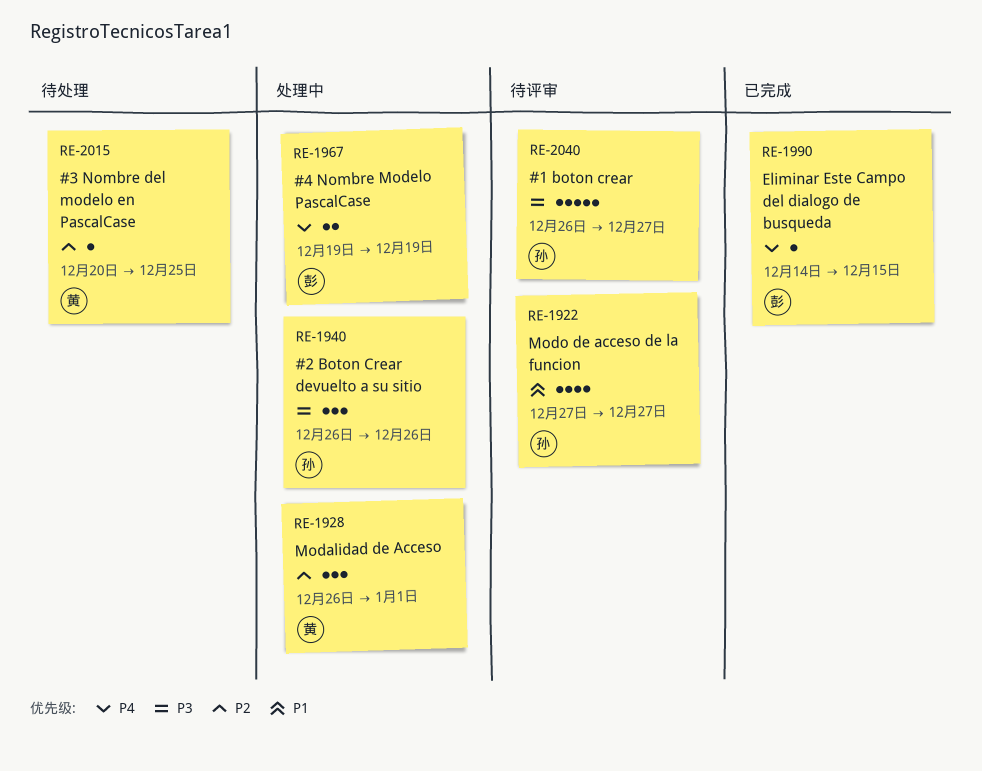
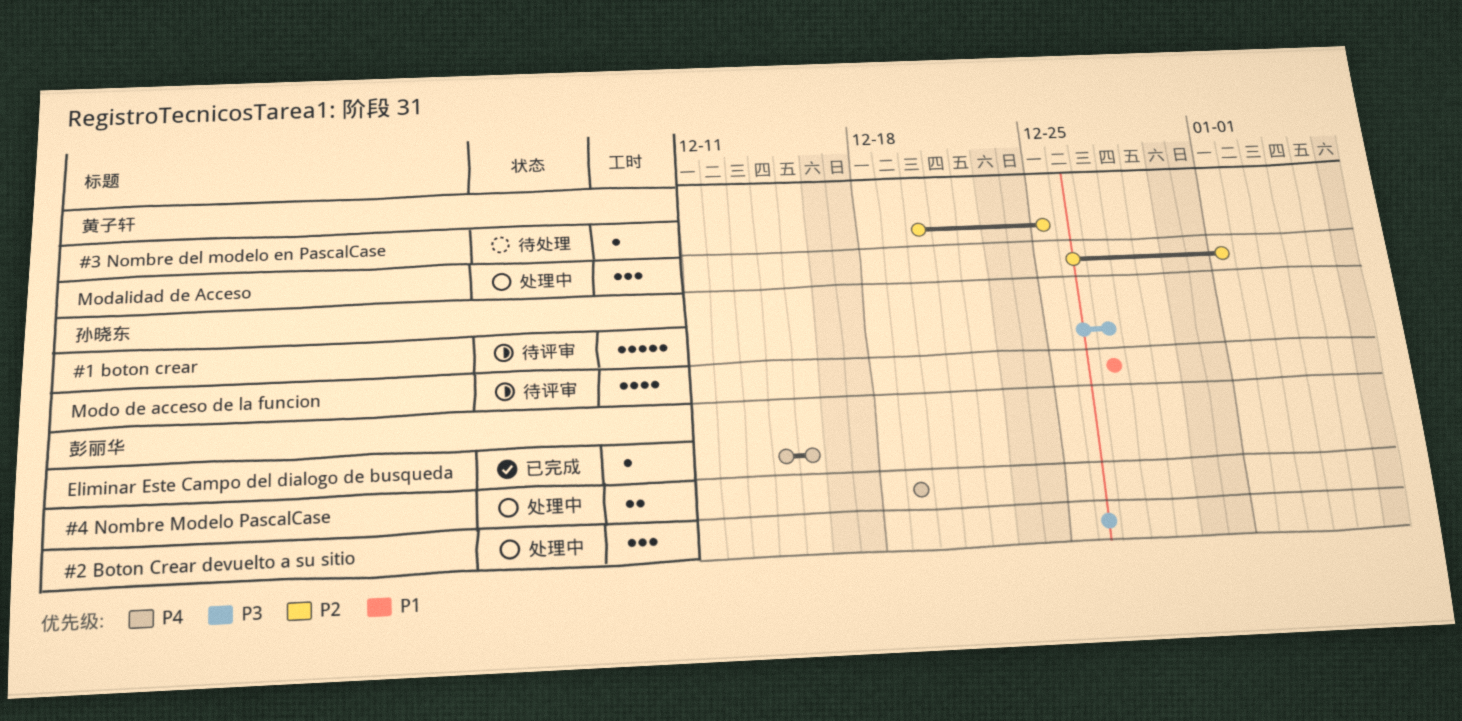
#2 Boton Crear devuelto a su sitio, owner: 孙晓东 -> 彭丽华

